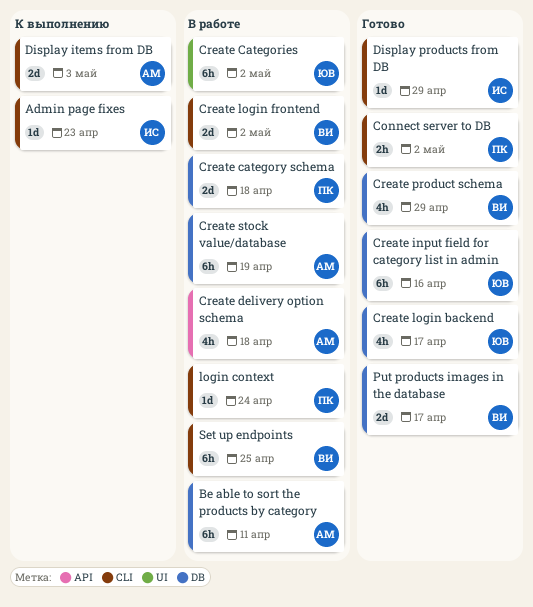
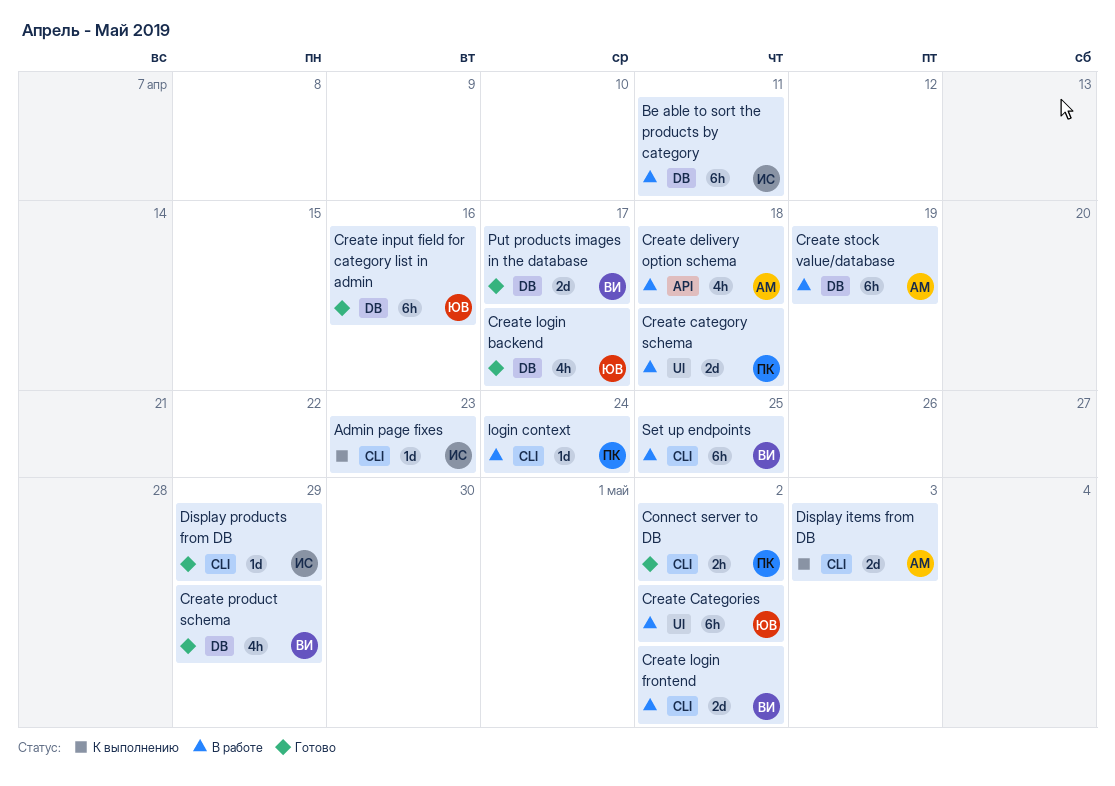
Be able to sort the products by category, owner: АМ -> ИС
Create category schema, label: DB -> UI

